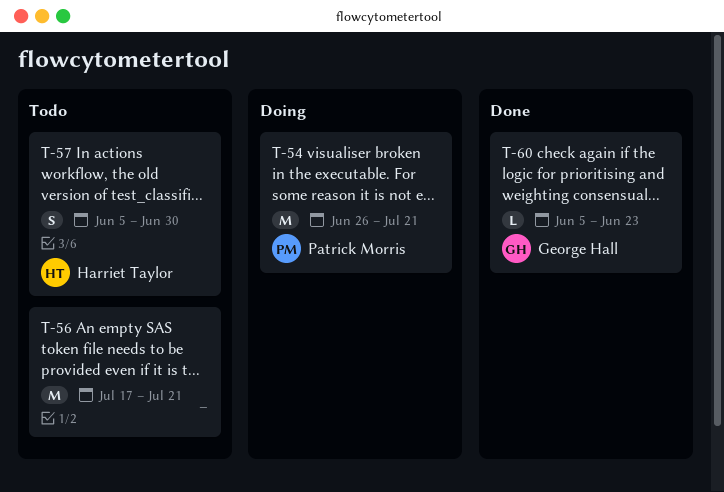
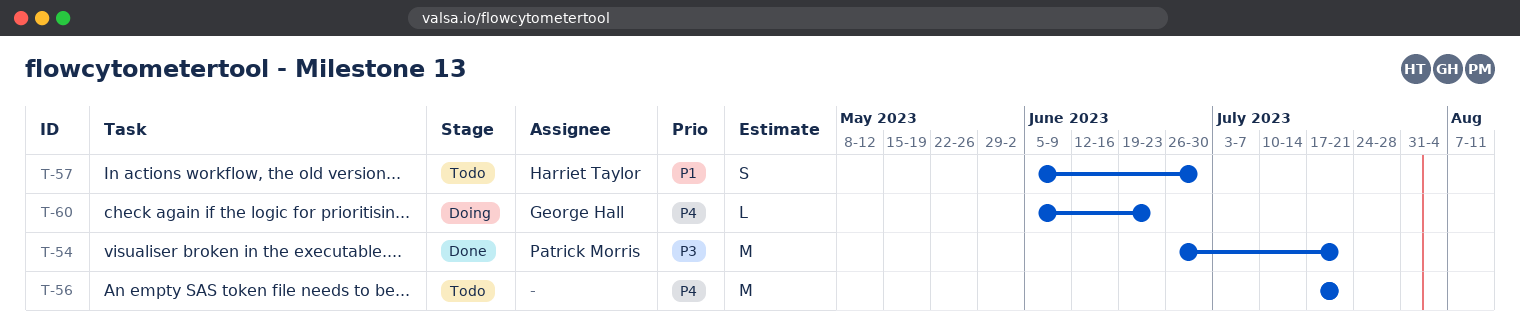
T-54, status: Doing -> Done
T-60, status: Done -> Doing

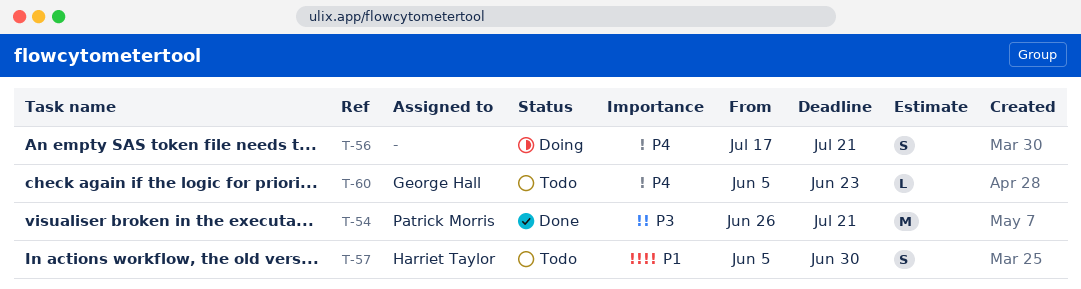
T-56, status: Todo -> Doing
T-56, estimate: M -> S
T-60, status: Doing -> Todo

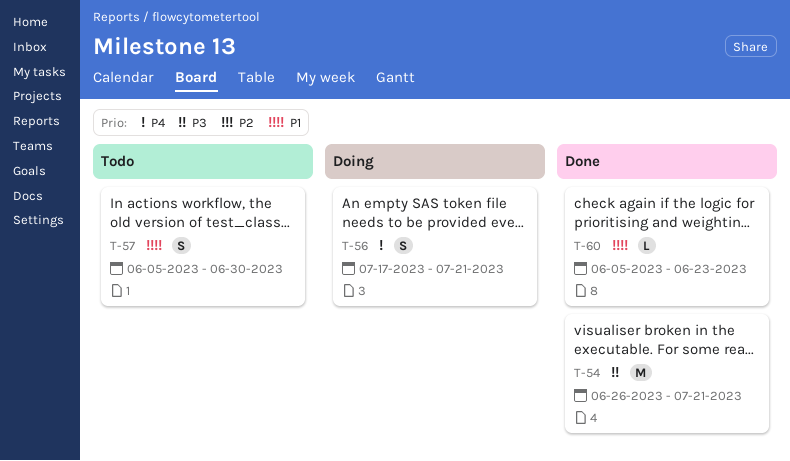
T-60, status: Todo -> Done
T-60, priority: P4 -> P1

